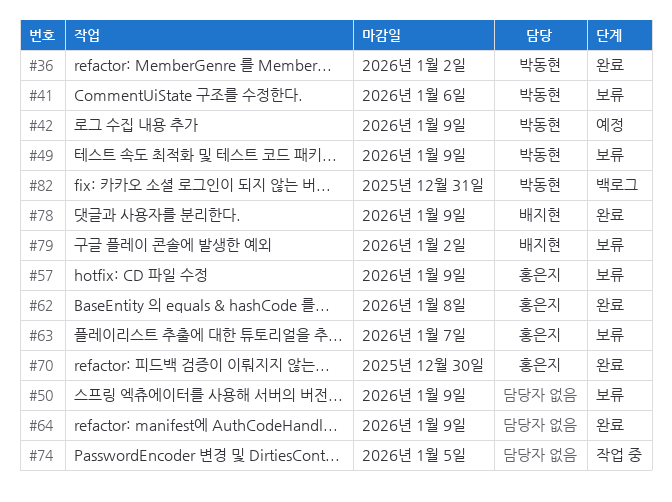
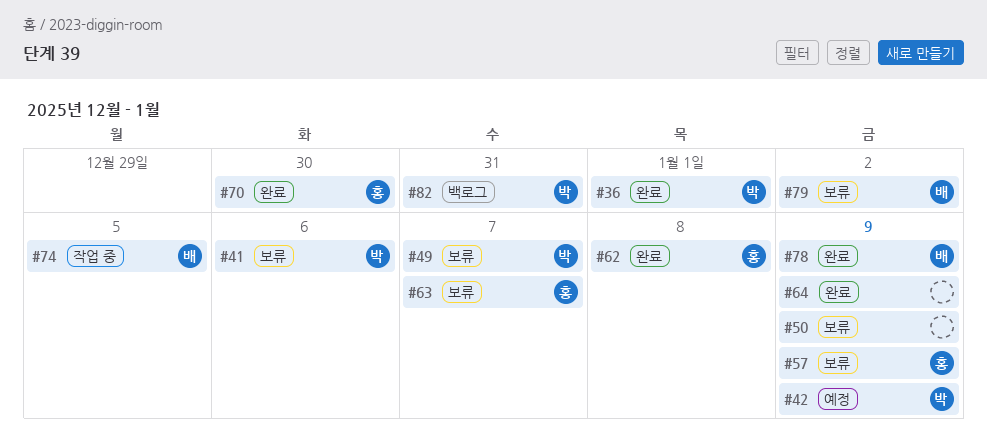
#36, due: Jan 2 -> Jan 1
#49, due: Jan 9 -> Jan 7
#74, owner: none -> 배지현

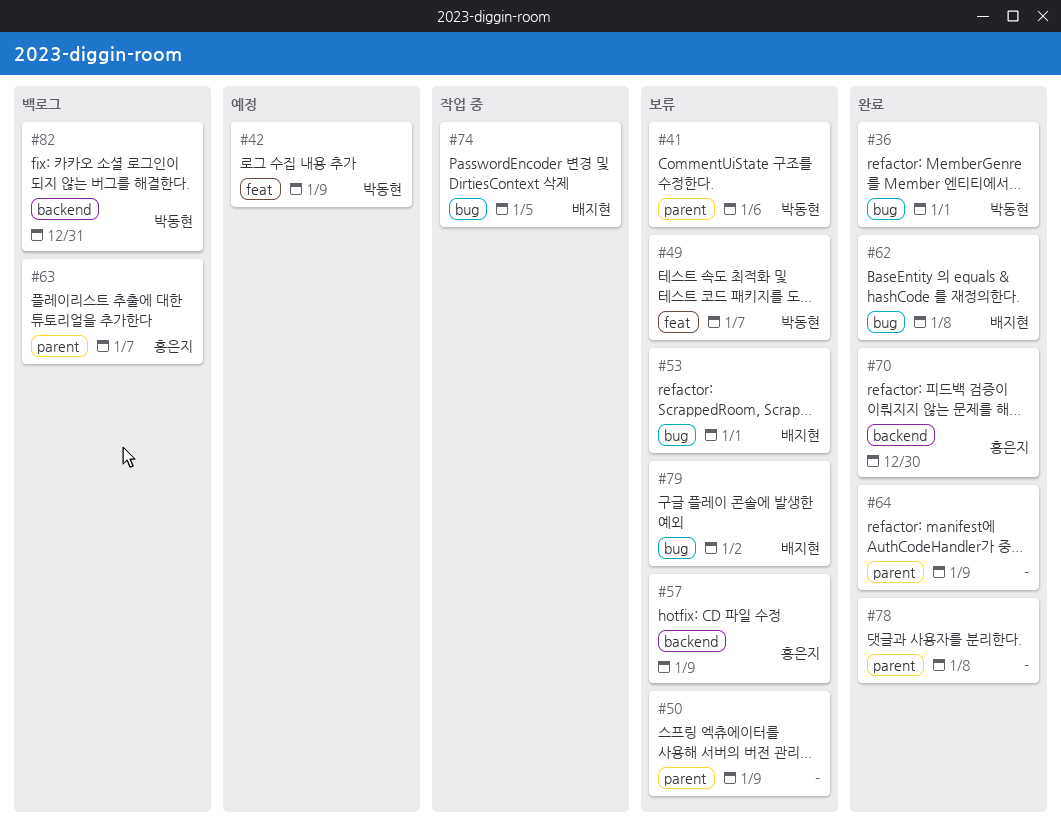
#53: none -> present
#62, owner: 홍은지 -> 배지현
#63, status: 보류 -> 백로그
#78, owner: 배지현 -> none
#78, due: Jan 9 -> Jan 8

